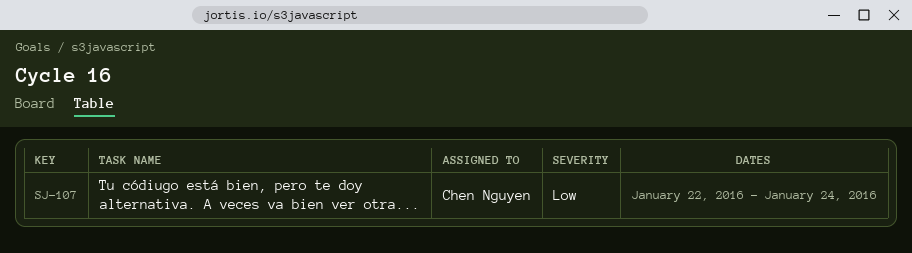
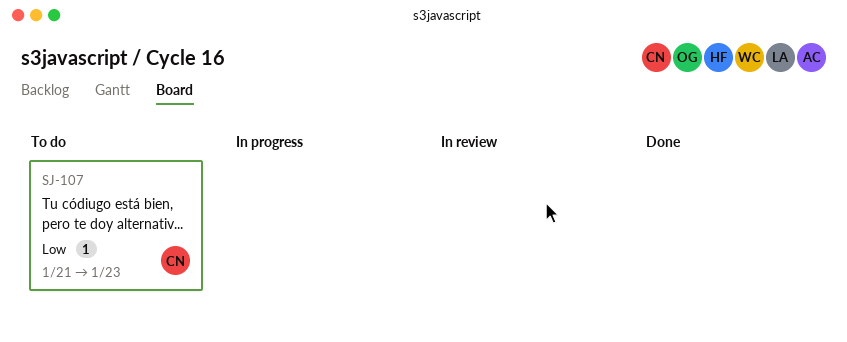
SJ-107, start: Jan 22 -> Jan 21
SJ-107, due: Jan 24 -> Jan 23

